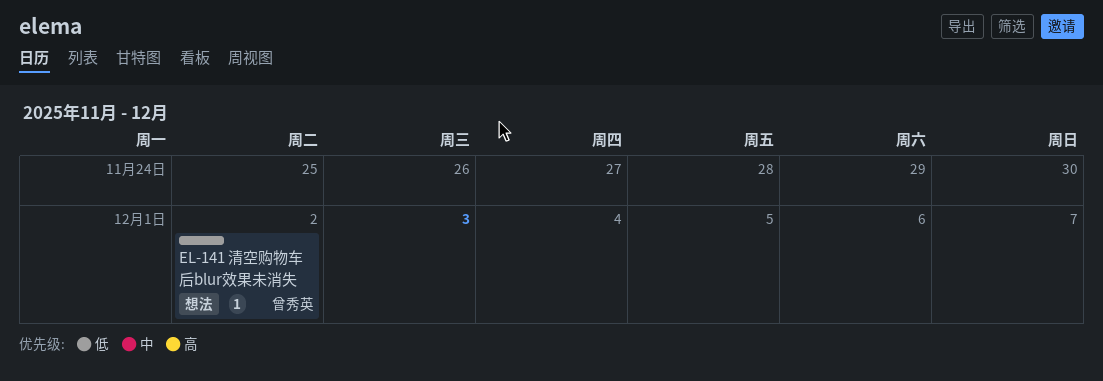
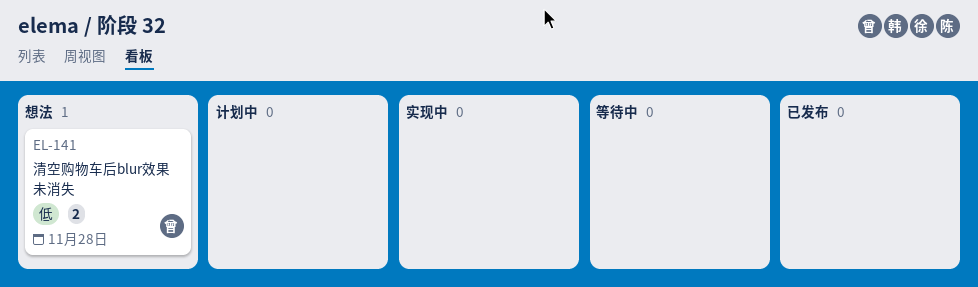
EL-141, estimate: 1 -> 2
EL-141, due: Dec 2 -> Nov 28

